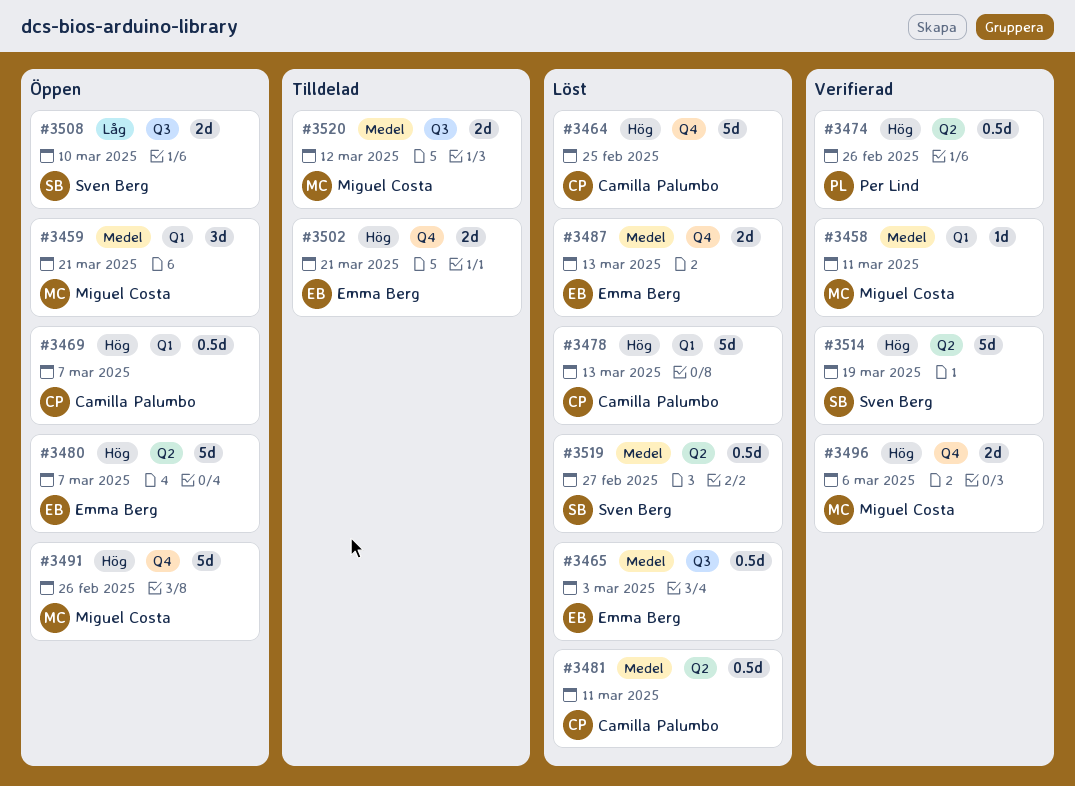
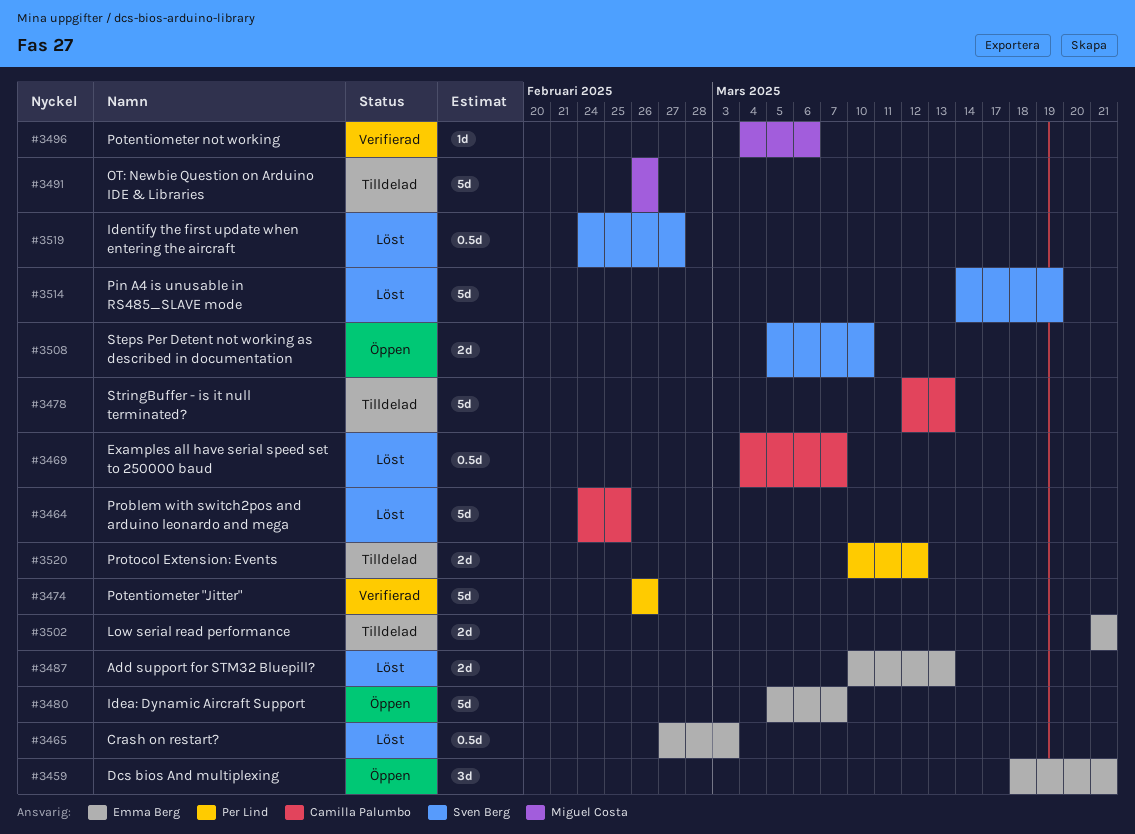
#3458: present -> none
#3459, owner: Miguel Costa -> Emma Berg
#3469, status: Öppen -> Löst
#3474, estimate: 0.5d -> 5d
#3478, status: Löst -> Tilldelad
#3481: present -> none
#3491, status: Öppen -> Tilldelad
#3496, estimate: 2d -> 1d
#3514, status: Verifierad -> Löst
#3520, owner: Miguel Costa -> Per Lind

